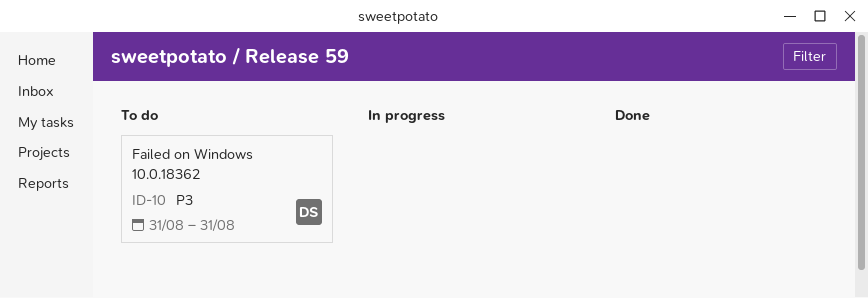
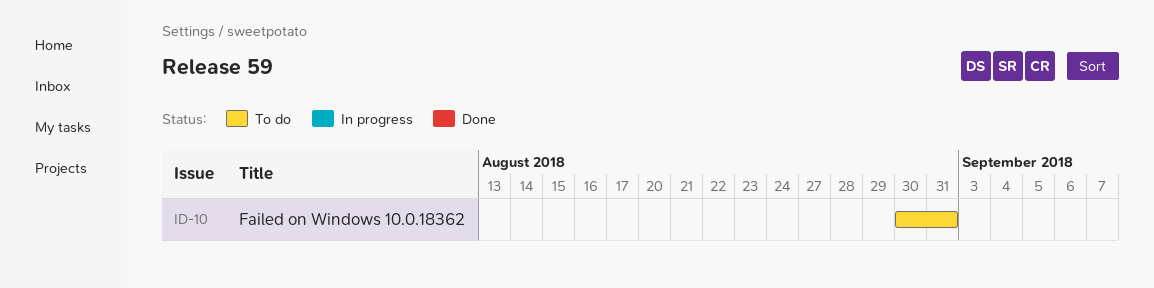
ID-10, start: Aug 31 -> Aug 30

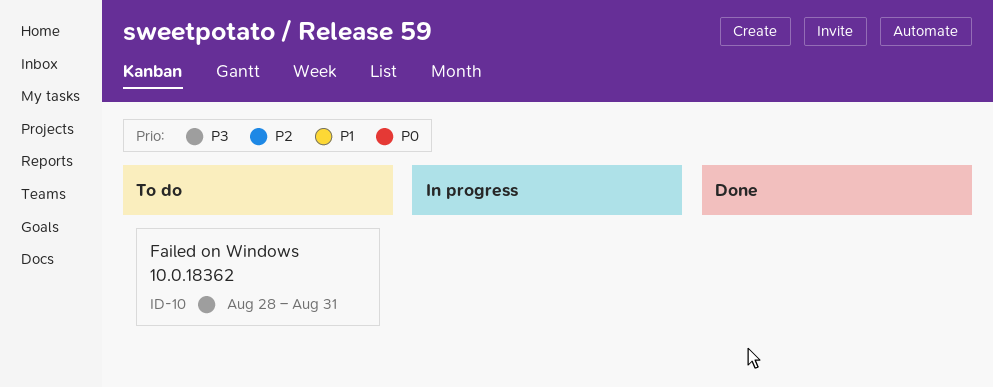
ID-10, start: Aug 30 -> Aug 28

